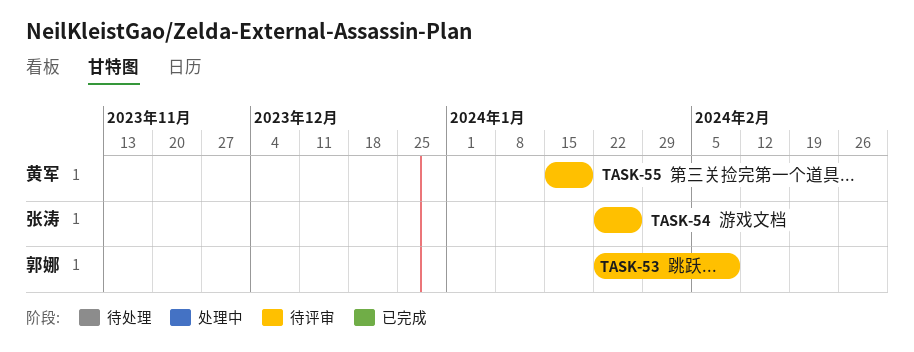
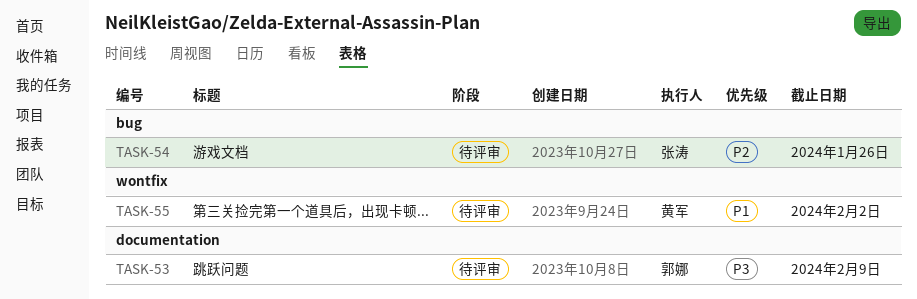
TASK-55, due: Jan 19 -> Feb 2

